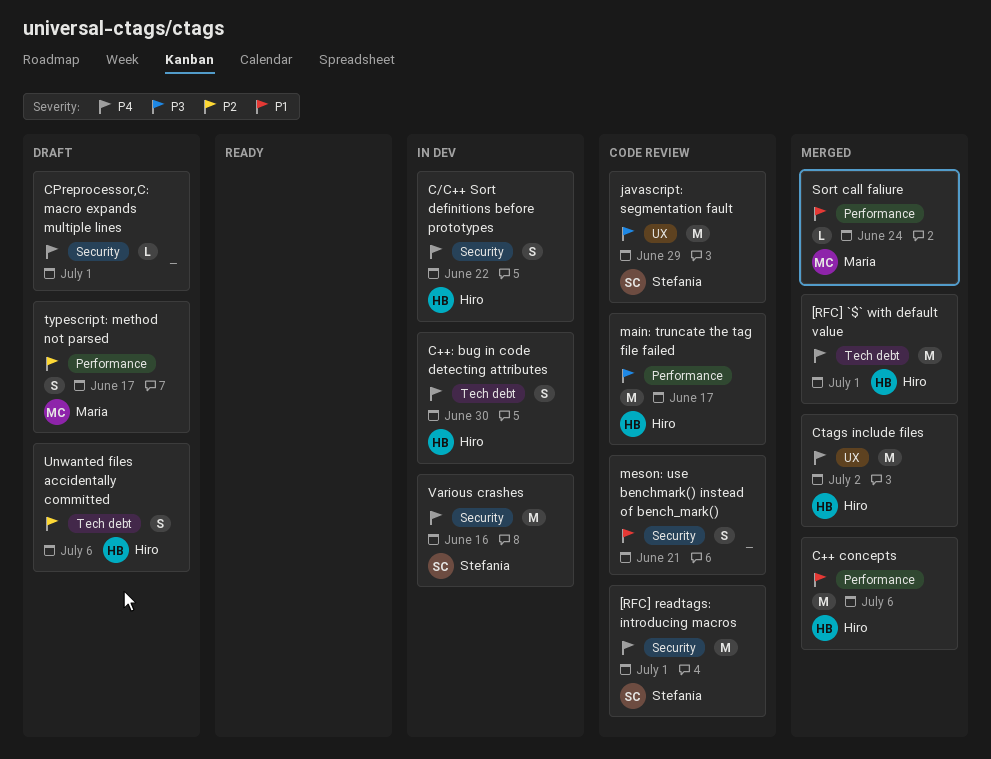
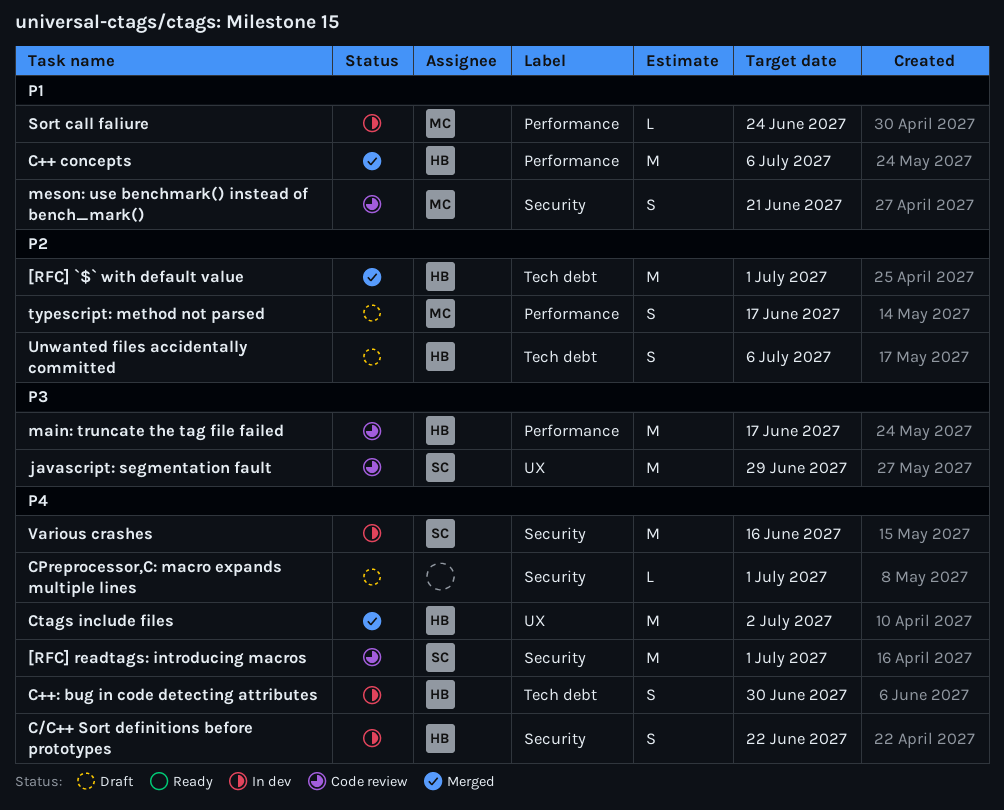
[RFC] `$` with default value, priority: P4 -> P2
meson: use benchmark() instead of bench_mark(), owner: none -> Maria
Sort call faliure, status: Merged -> In dev

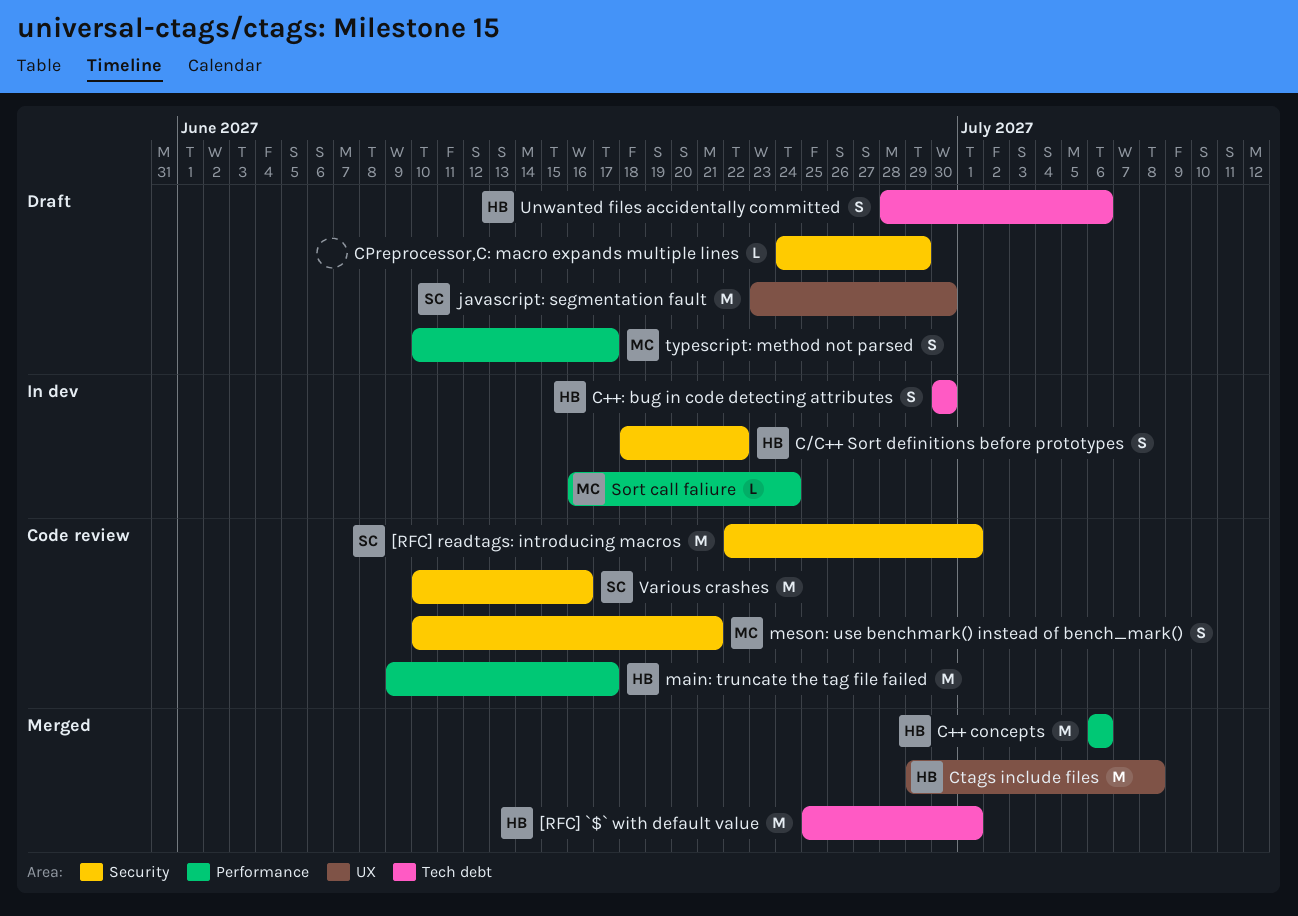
CPreprocessor,C: macro expands multiple lines, due: Jul 1 -> Jun 29
Ctags include files, due: Jul 2 -> Jul 8
javascript: segmentation fault, status: Code review -> Draft
javascript: segmentation fault, due: Jun 29 -> Jun 30
Various crashes, status: In dev -> Code review

